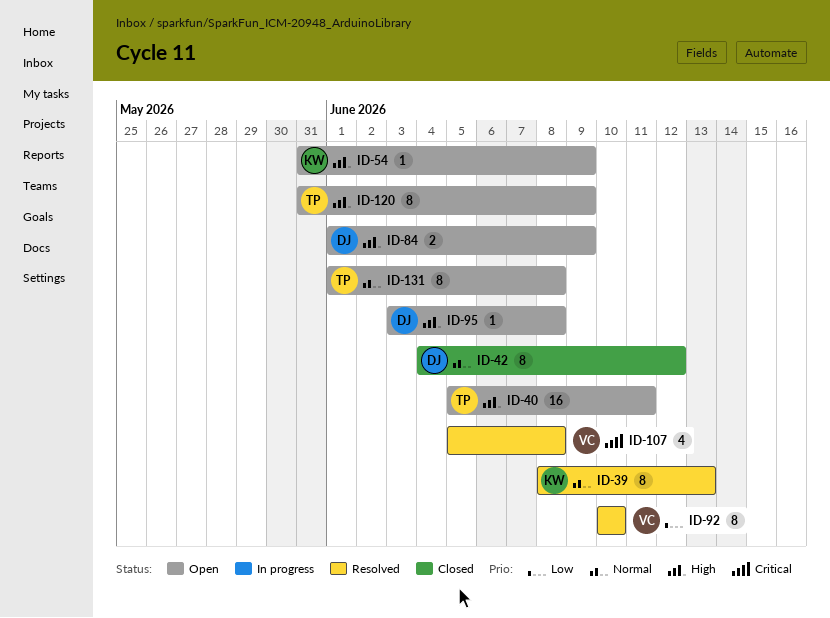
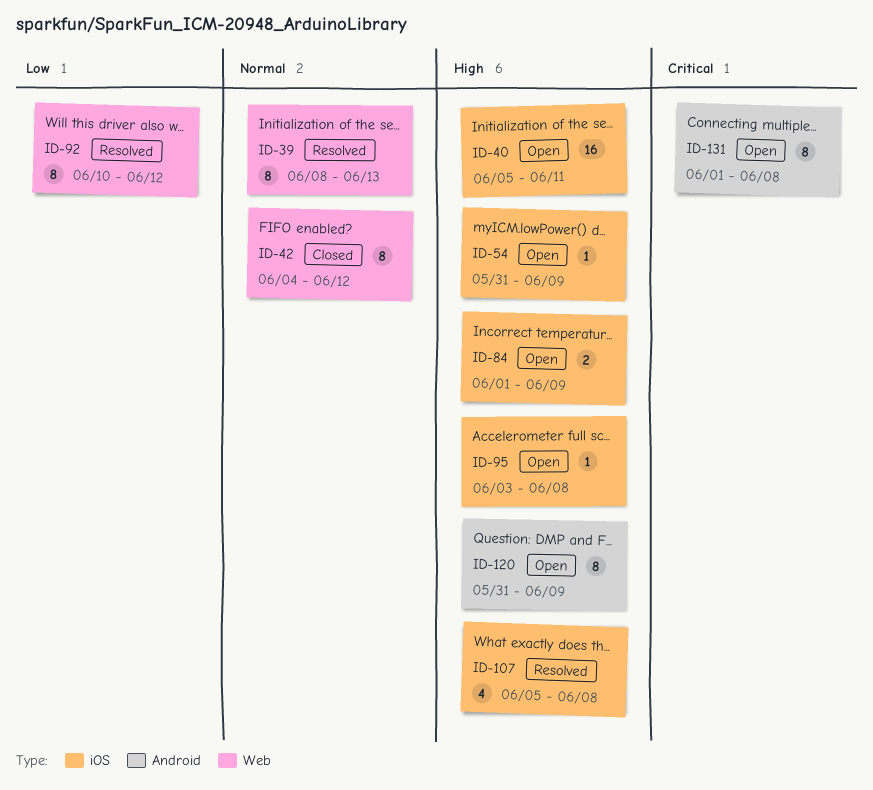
ID-92, due: Jun 10 -> Jun 12
ID-107, priority: Critical -> High
ID-131, priority: Normal -> Critical

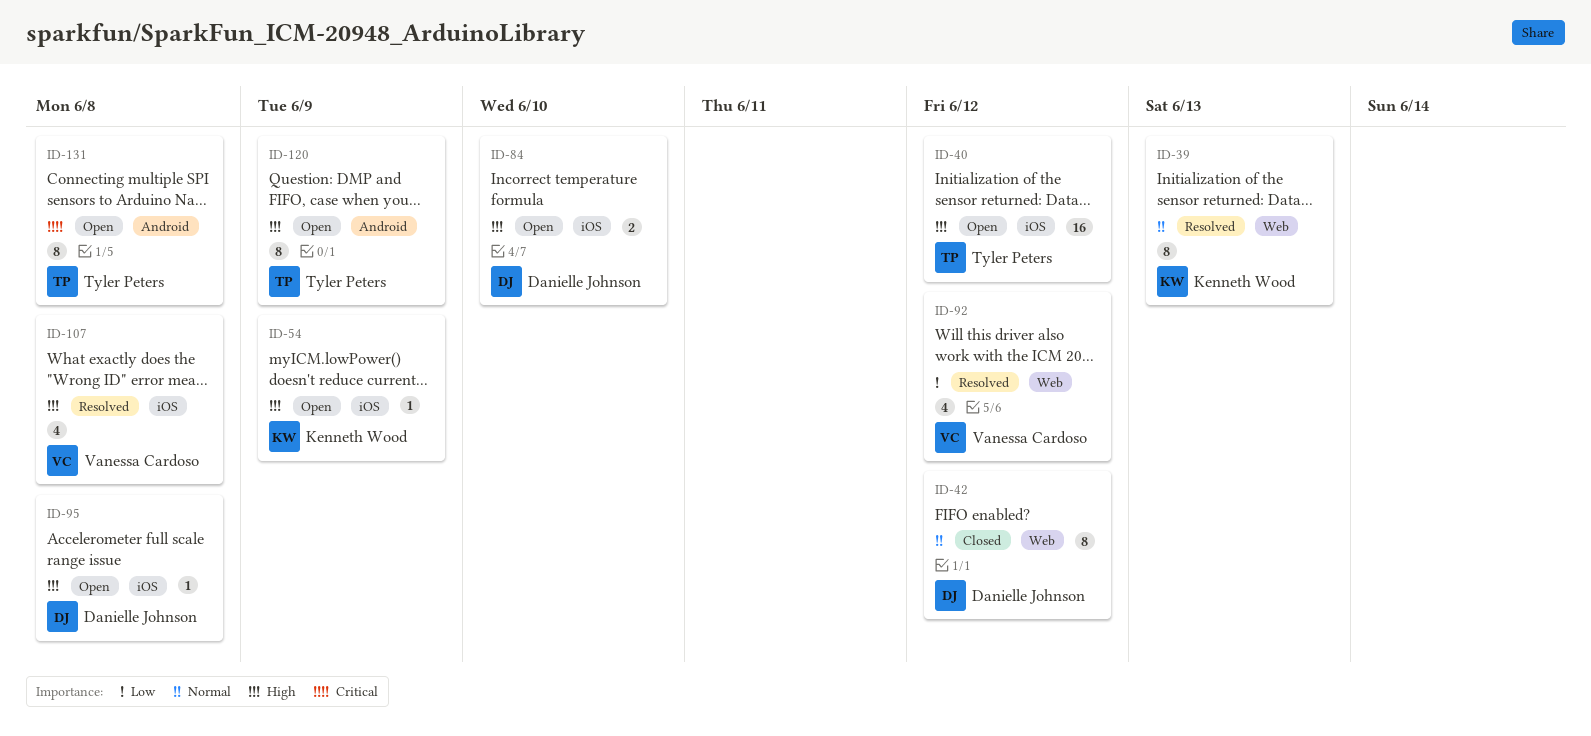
ID-40, due: Jun 11 -> Jun 12
ID-84, due: Jun 9 -> Jun 10
ID-92, estimate: 8 -> 4

